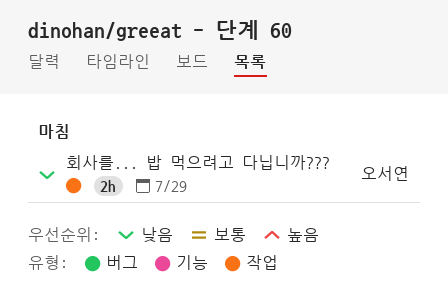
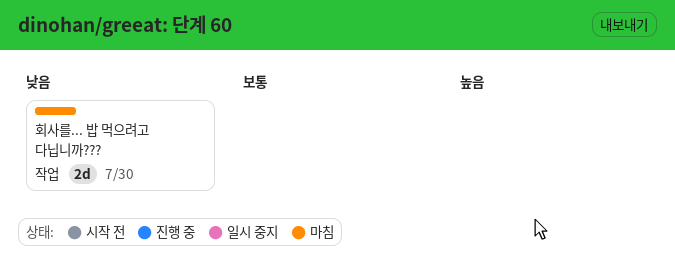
회사를... 밥 먹으려고 다닙니까???, estimate: 2h -> 2d
회사를... 밥 먹으려고 다닙니까???, due: Jul 29 -> Jul 30

